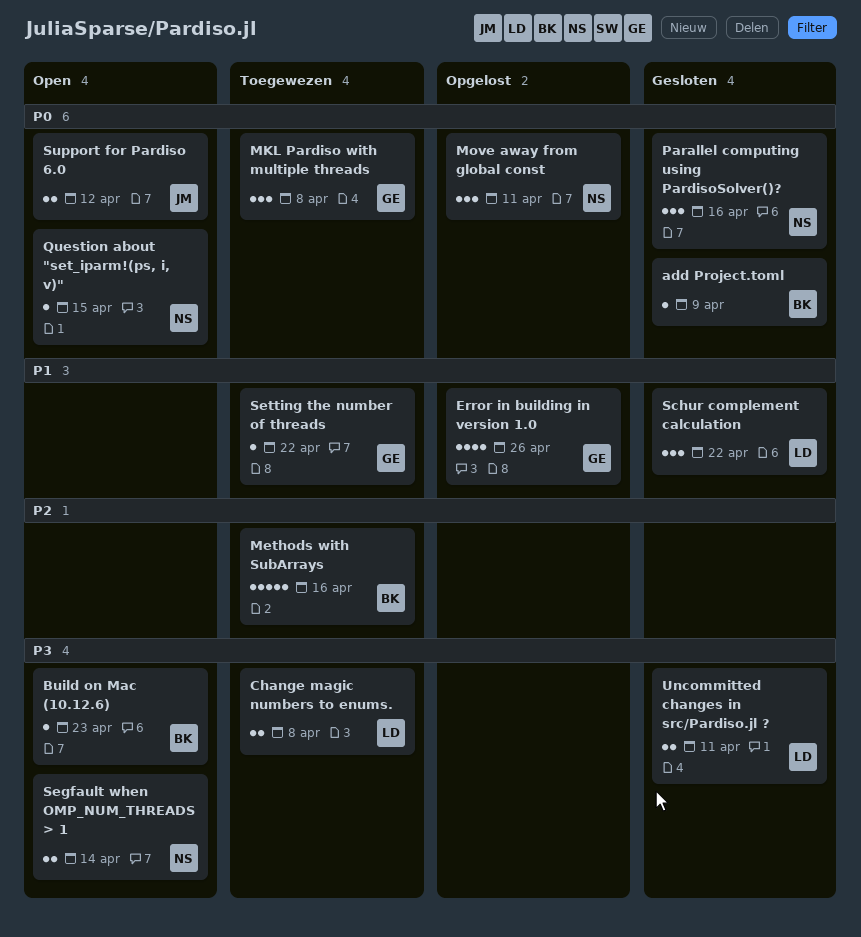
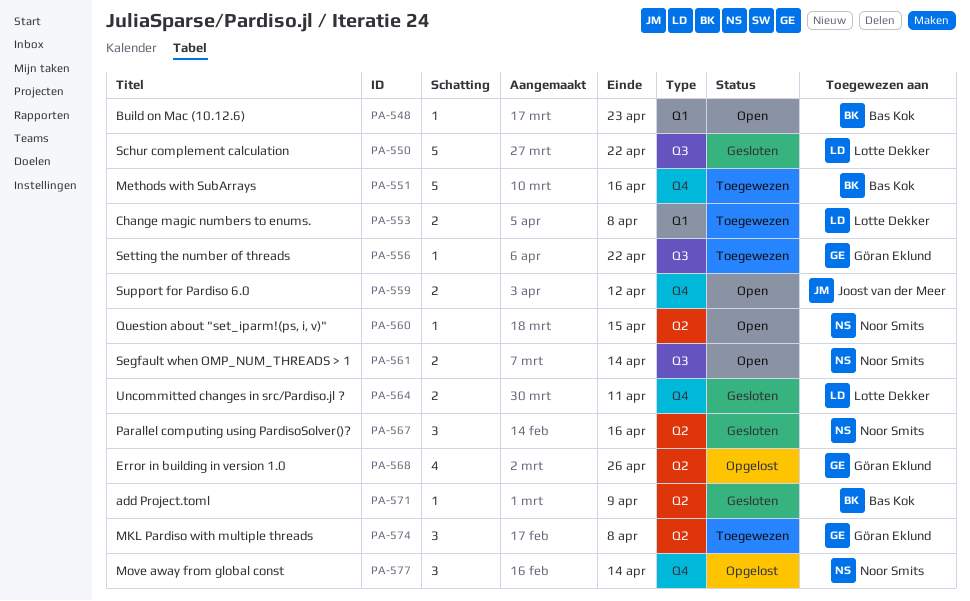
Move away from global const, due: Apr 11 -> Apr 14
Schur complement calculation, estimate: 3 -> 5

